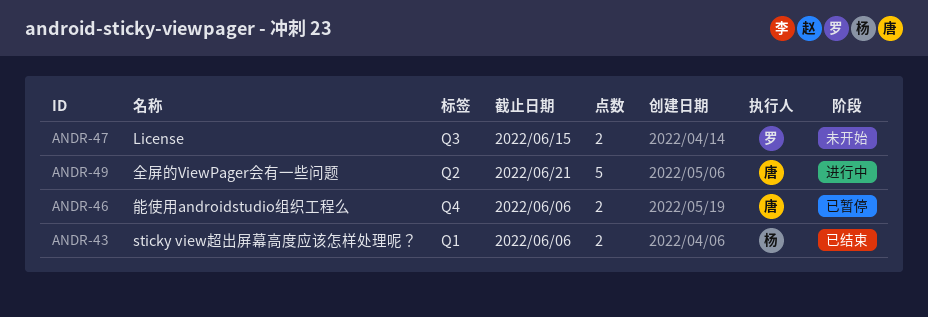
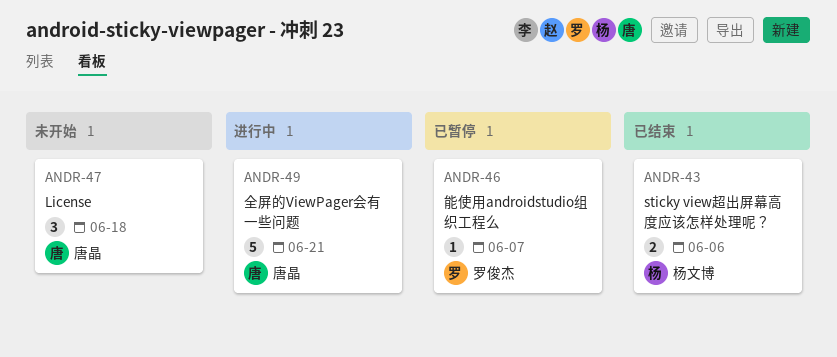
ANDR-46, owner: 唐晶 -> 罗俊杰
ANDR-46, estimate: 2 -> 1
ANDR-46, due: Jun 6 -> Jun 7
ANDR-47, owner: 罗俊杰 -> 唐晶
ANDR-47, estimate: 2 -> 3
ANDR-47, due: Jun 15 -> Jun 18

